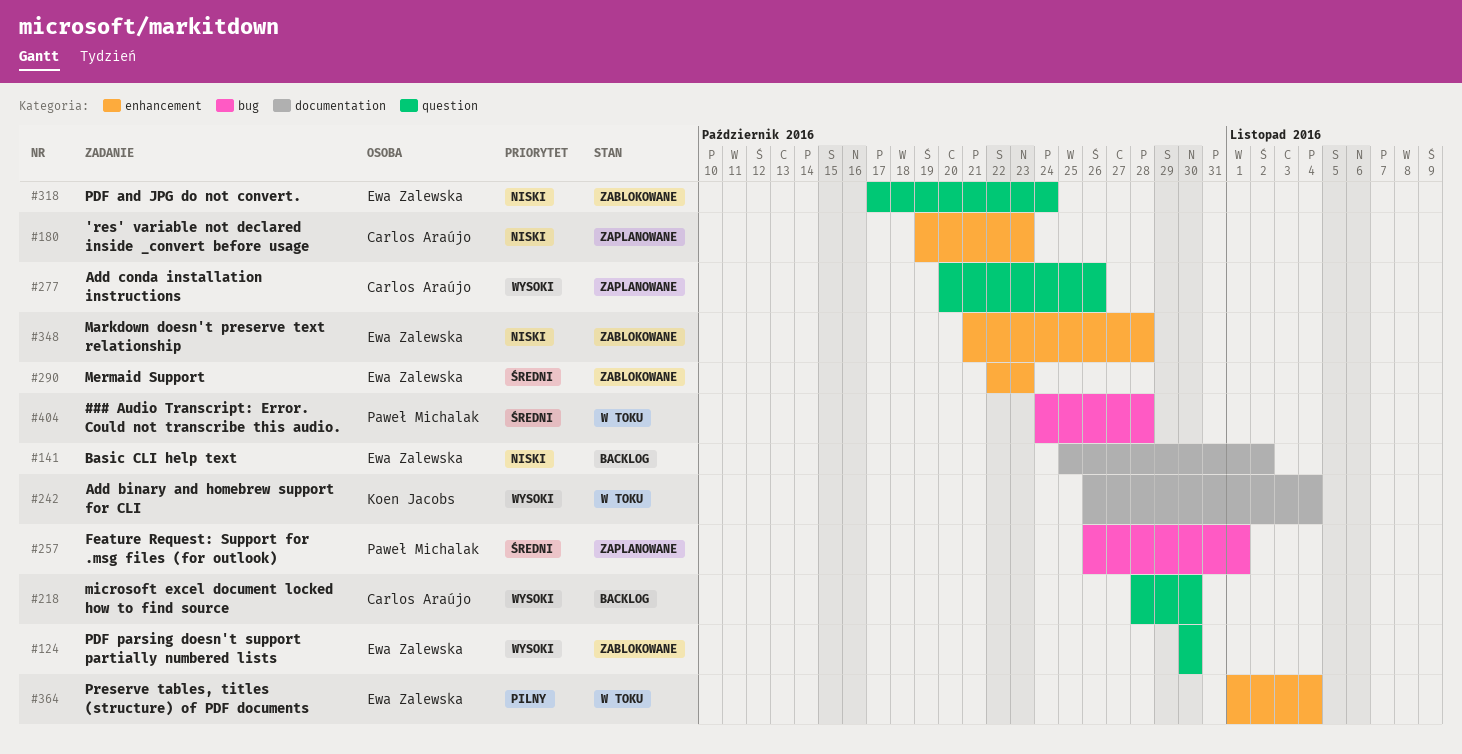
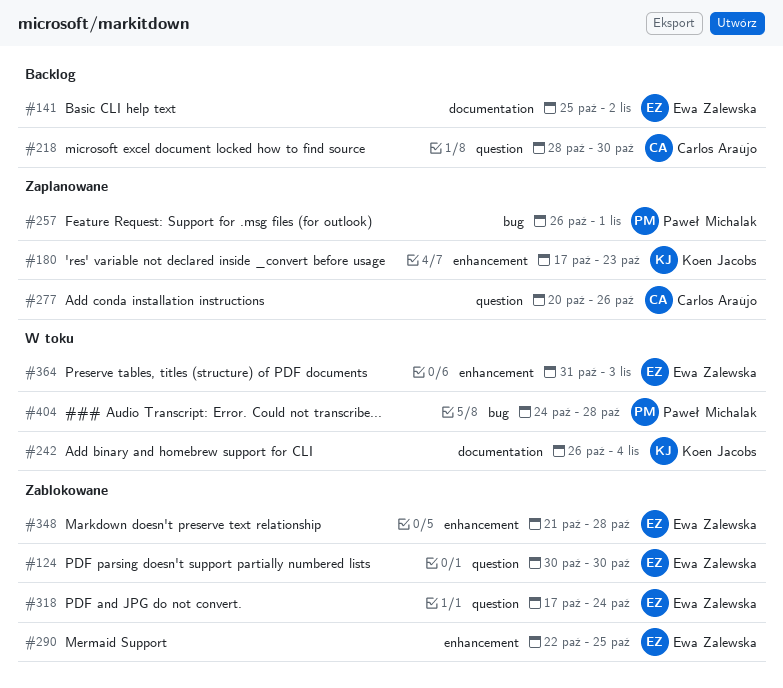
#180, owner: Carlos Araújo -> Koen Jacobs
#180, start: Oct 19 -> Oct 17
#290, due: Oct 23 -> Oct 25
#364, start: Nov 1 -> Oct 31
#364, due: Nov 4 -> Nov 3

